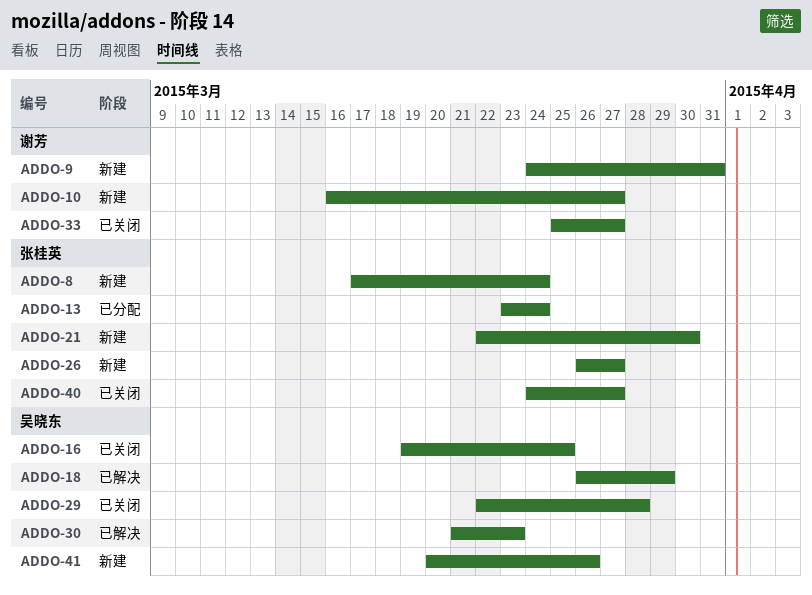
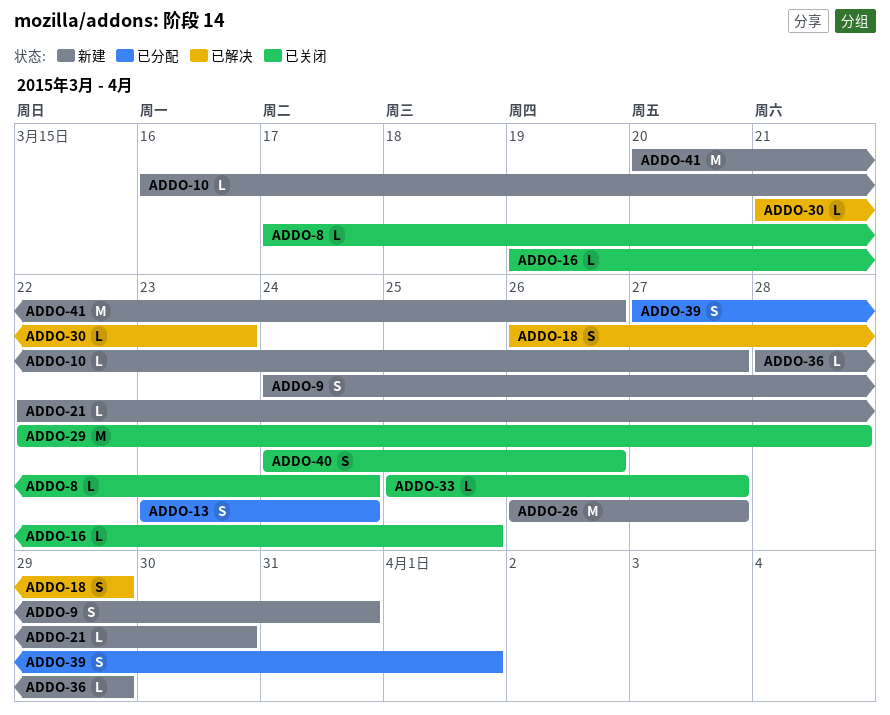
ADDO-8, status: 新建 -> 已关闭
ADDO-36: none -> present
ADDO-39: none -> present
ADDO-40, due: Mar 27 -> Mar 26

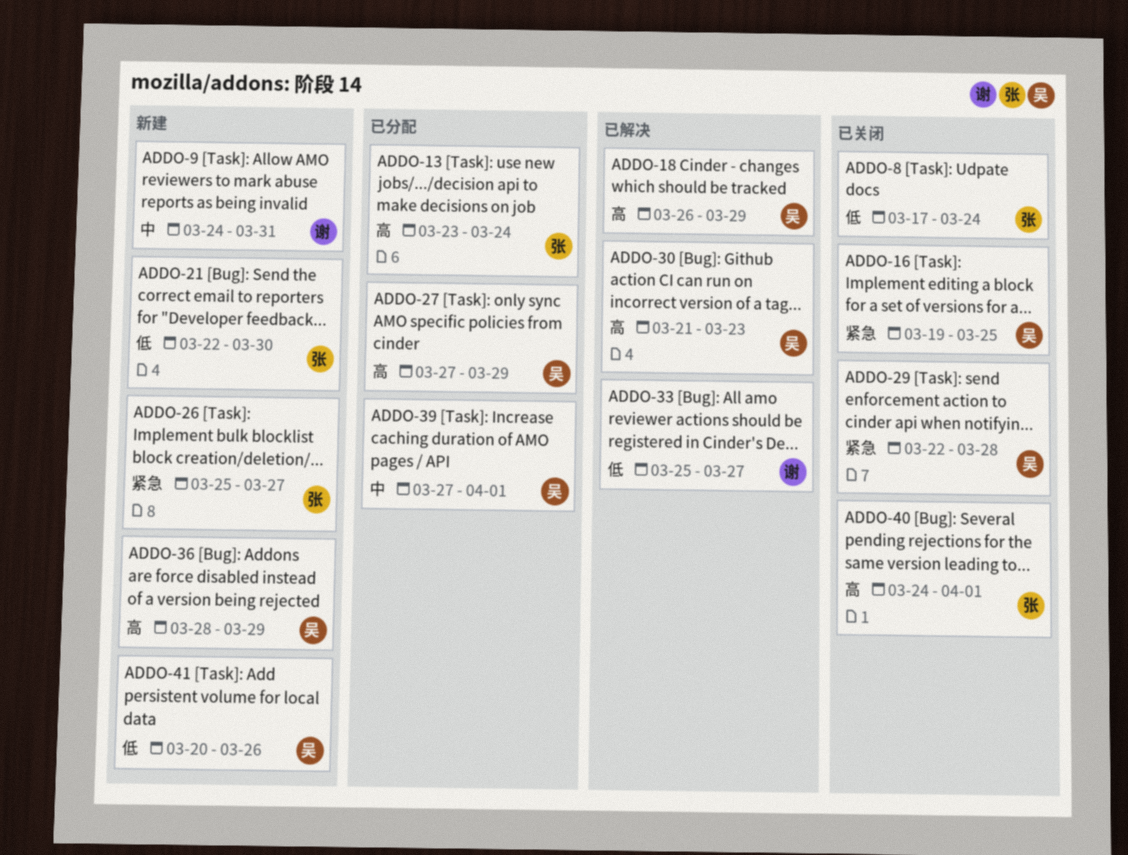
ADDO-10: present -> none
ADDO-26, start: Mar 26 -> Mar 25
ADDO-27: none -> present
ADDO-33, status: 已关闭 -> 已解决
ADDO-40, due: Mar 26 -> Apr 1

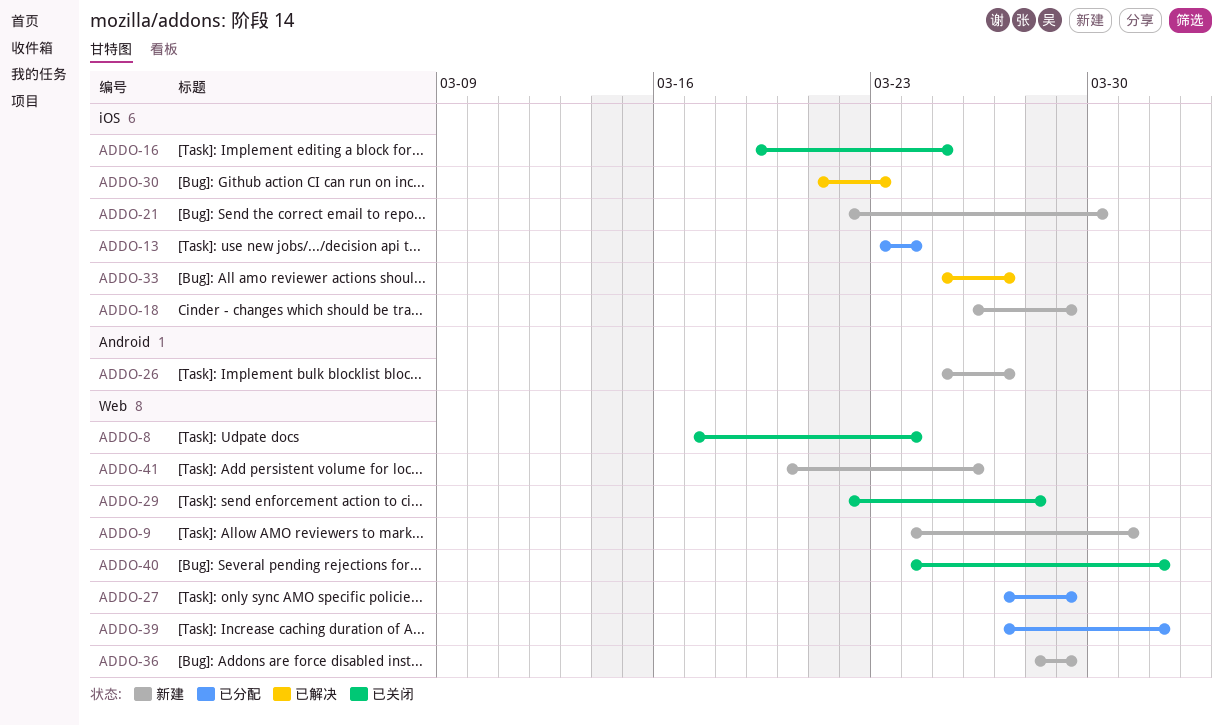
ADDO-18, status: 已解决 -> 新建

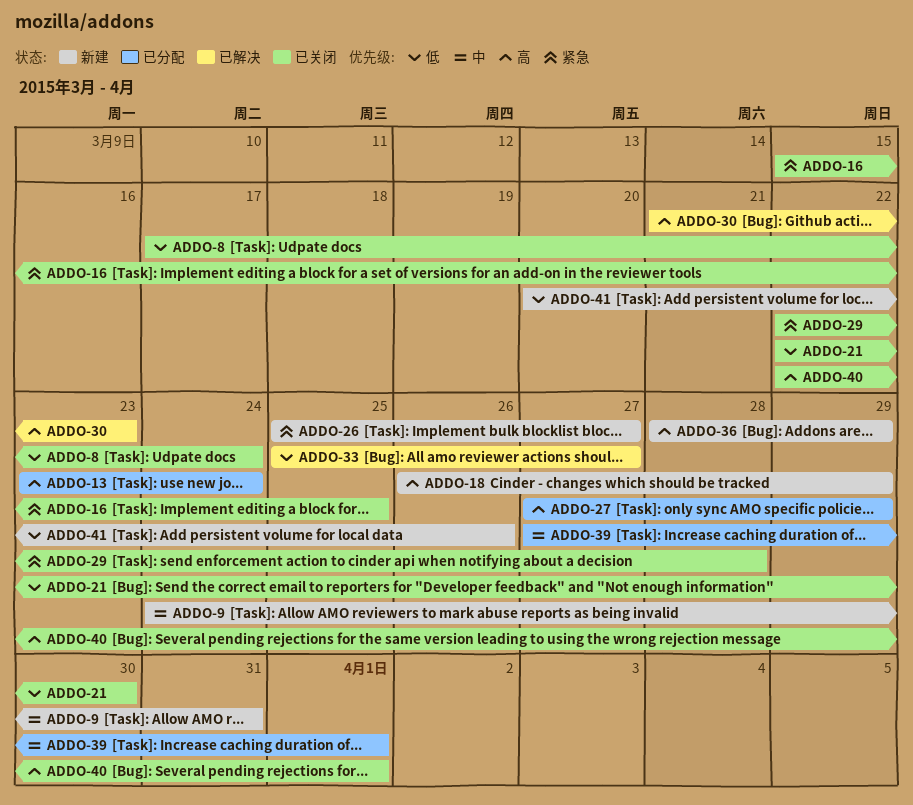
ADDO-16, start: Mar 19 -> Mar 15
ADDO-21, status: 新建 -> 已关闭
ADDO-40, start: Mar 24 -> Mar 22

